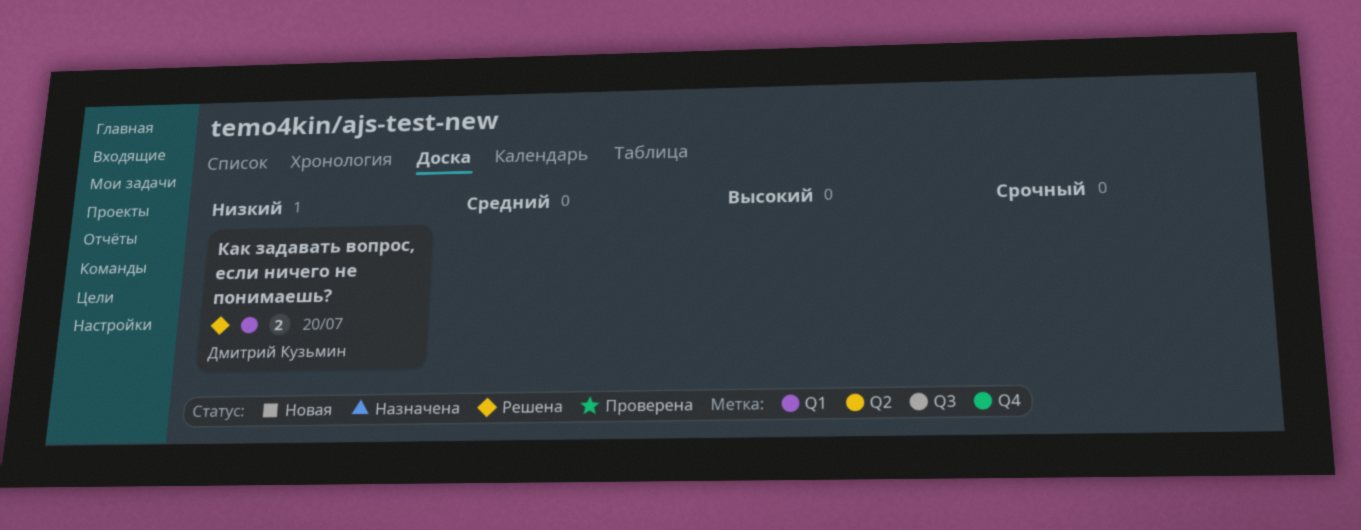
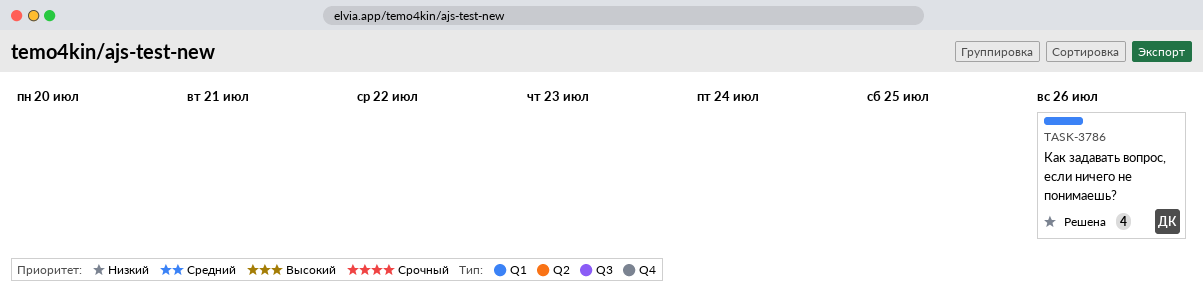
Как задавать вопрос, если ничего не понимаешь?, estimate: 2 -> 4
Как задавать вопрос, если ничего не понимаешь?, due: Jul 20 -> Jul 26

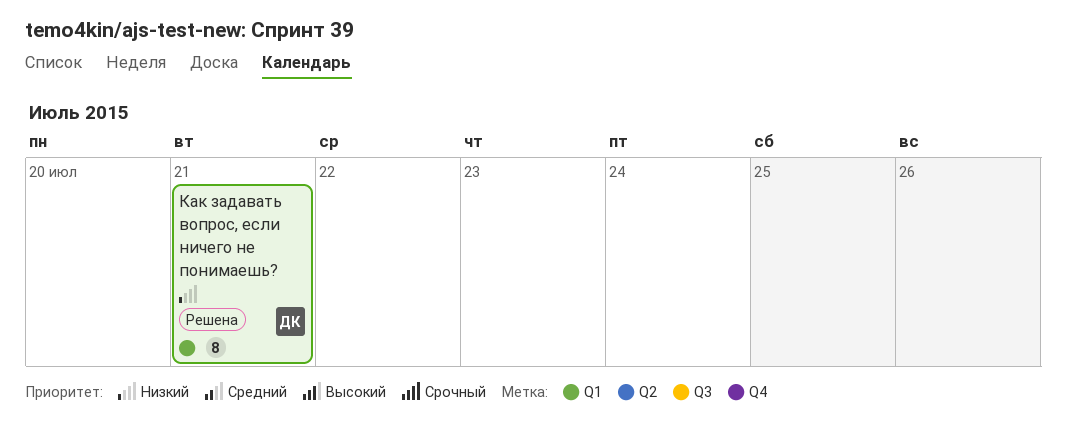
Как задавать вопрос, если ничего не понимаешь?, estimate: 4 -> 8
Как задавать вопрос, если ничего не понимаешь?, due: Jul 26 -> Jul 21

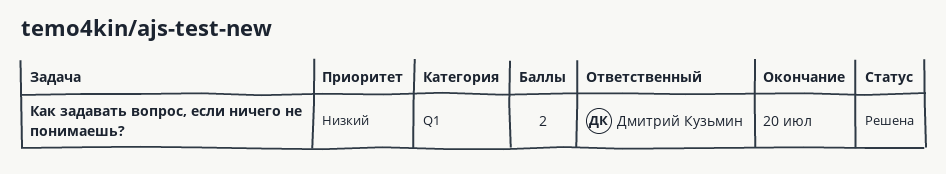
Как задавать вопрос, если ничего не понимаешь?, estimate: 8 -> 2
Как задавать вопрос, если ничего не понимаешь?, due: Jul 21 -> Jul 20

